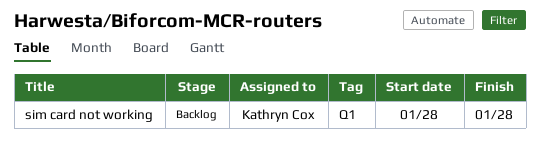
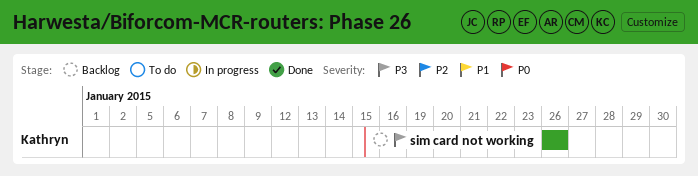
sim card not working, start: Jan 28 -> Jan 26
sim card not working, due: Jan 28 -> Jan 26

